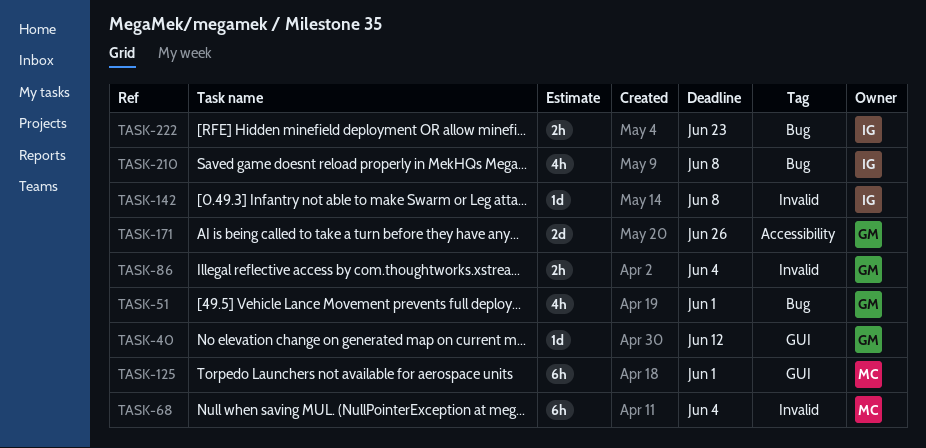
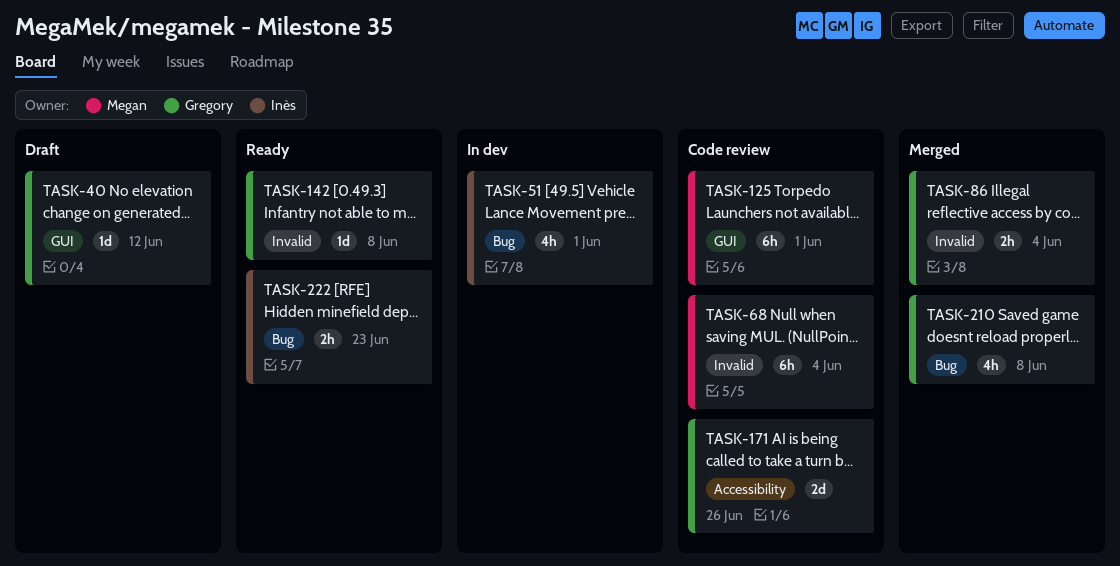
TASK-51, owner: Gregory -> Inès
TASK-142, owner: Inès -> Gregory
TASK-210, owner: Inès -> Gregory

